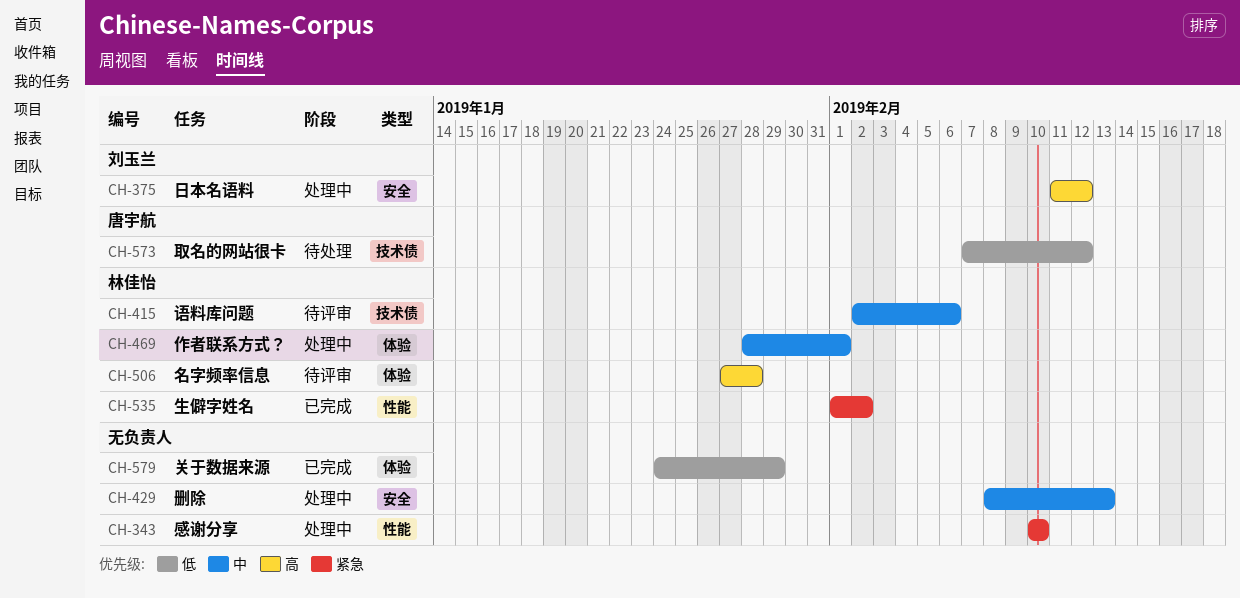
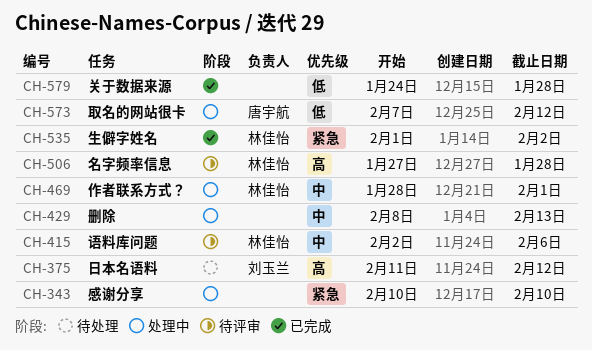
CH-375, status: 处理中 -> 待处理
CH-573, status: 待处理 -> 处理中
CH-579, due: Jan 29 -> Jan 28

